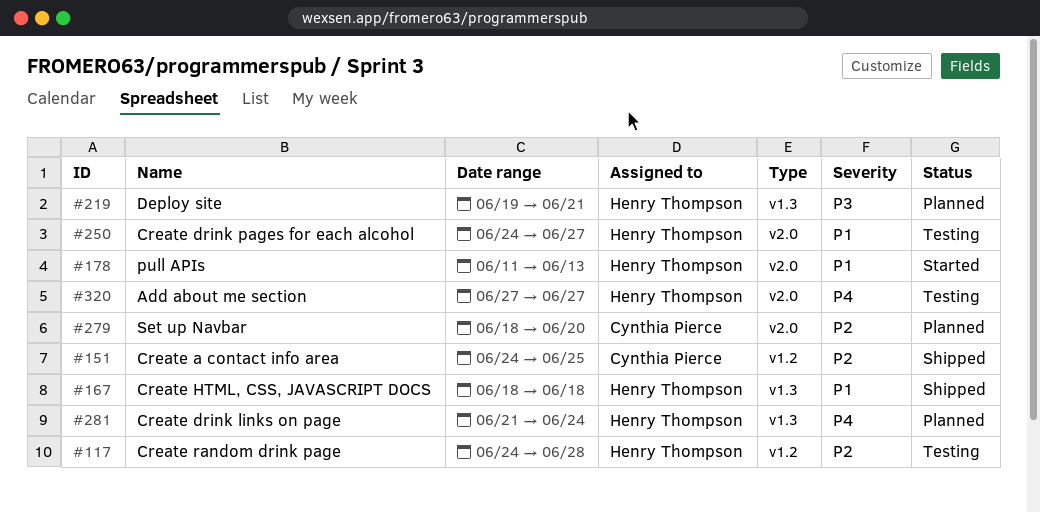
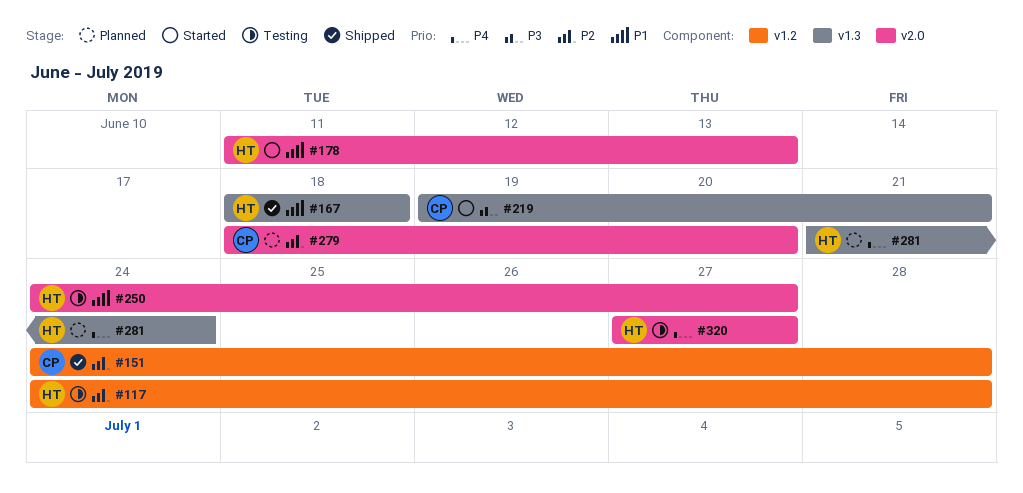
#151, due: Jun 25 -> Jun 28
#219, status: Planned -> Started
#219, owner: Henry Thompson -> Cynthia Pierce

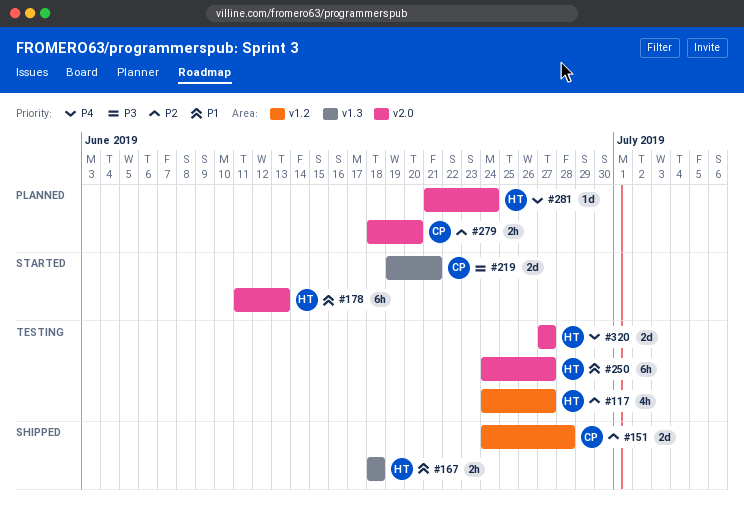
#117, due: Jun 28 -> Jun 27
#281, label: v1.3 -> v2.0

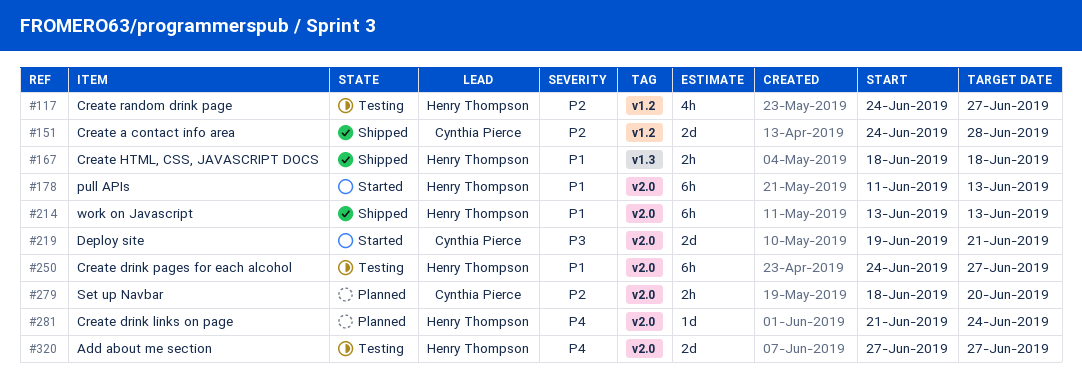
#214: none -> present
#219, label: v1.3 -> v2.0

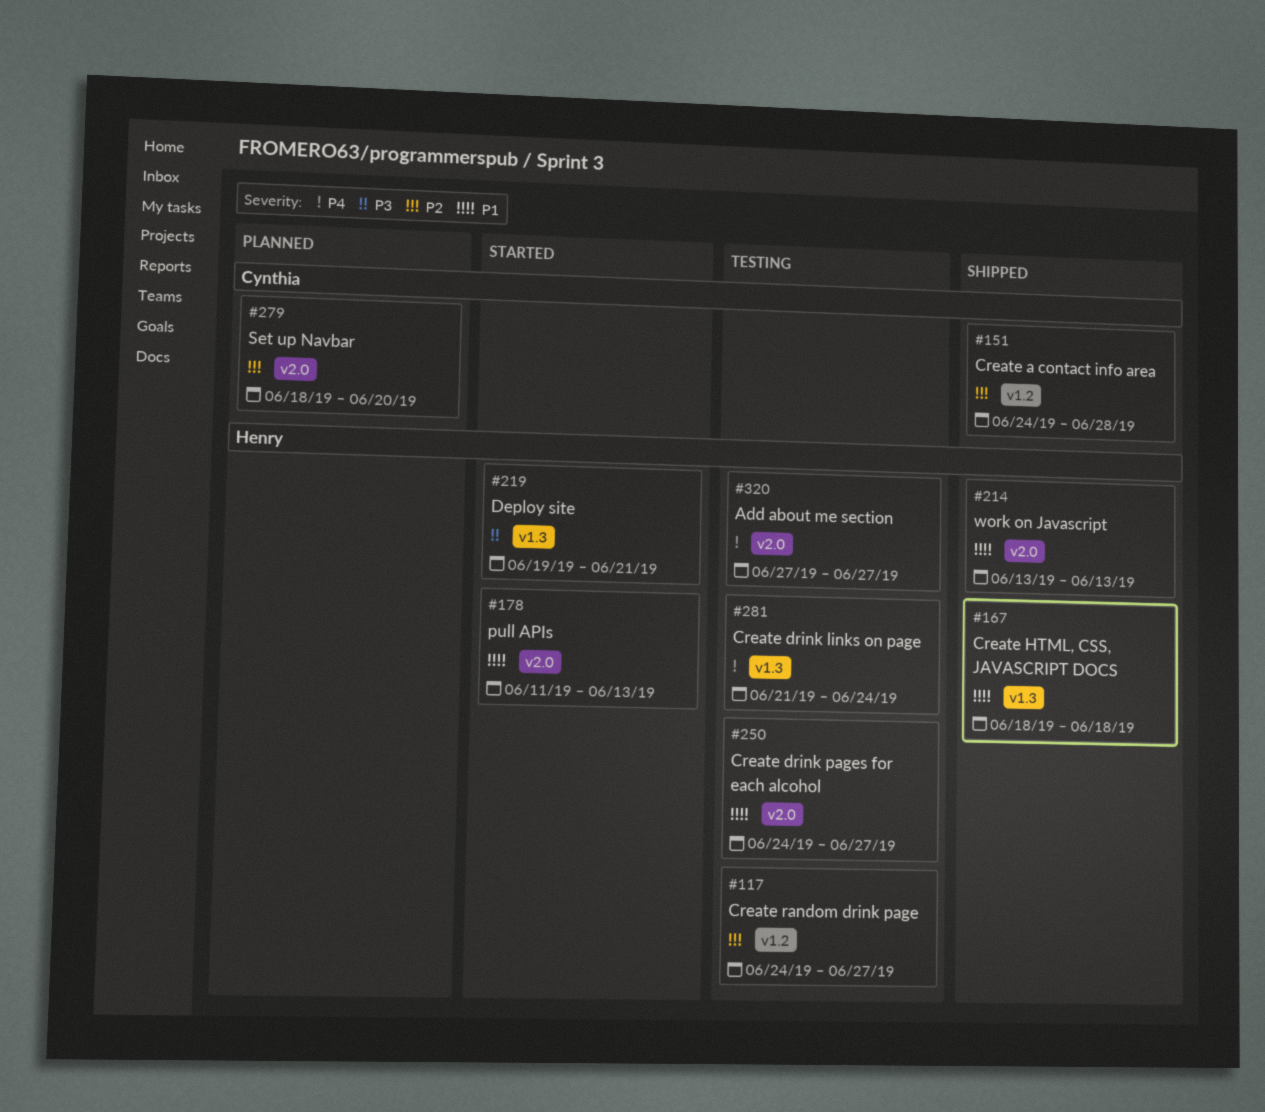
#219, owner: Cynthia Pierce -> Henry Thompson
#219, label: v2.0 -> v1.3
#281, status: Planned -> Testing
#281, label: v2.0 -> v1.3

